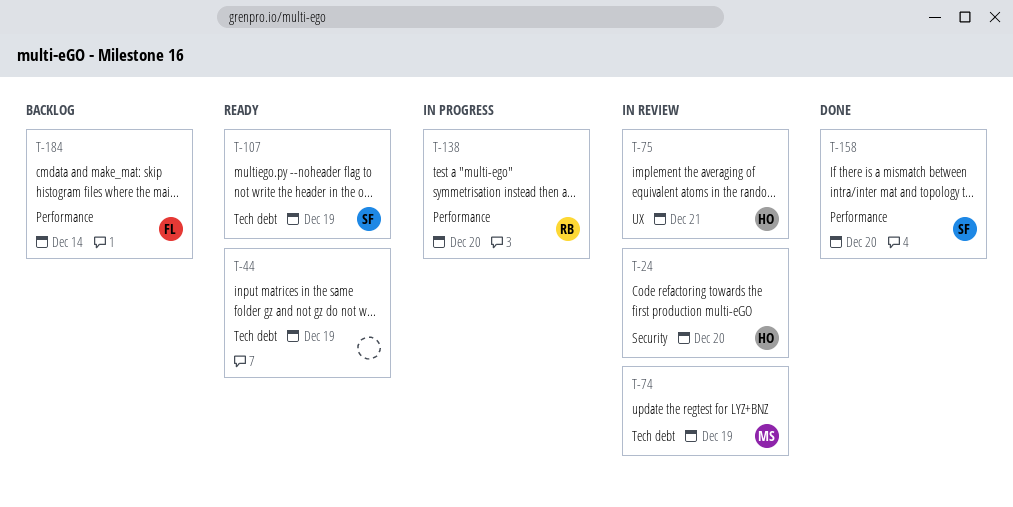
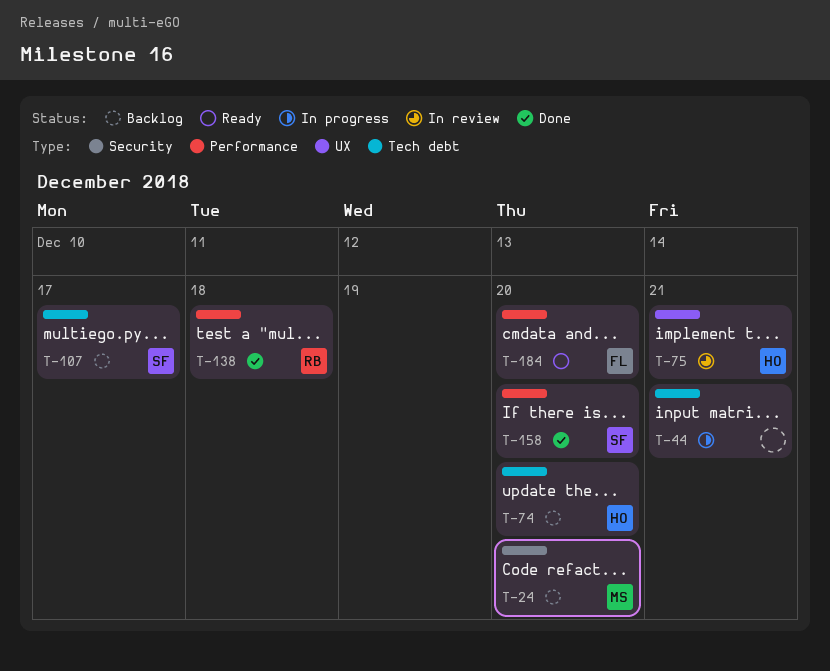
T-24, status: In review -> Backlog
T-24, owner: HO -> MS
T-44, status: Ready -> In progress
T-44, due: Dec 19 -> Dec 21
T-74, status: In review -> Backlog
T-74, owner: MS -> HO
T-74, due: Dec 19 -> Dec 20
T-107, status: Ready -> Backlog
T-107, due: Dec 19 -> Dec 17
T-138, status: In progress -> Done
T-138, due: Dec 20 -> Dec 18
T-184, status: Backlog -> Ready
T-184, due: Dec 14 -> Dec 20

